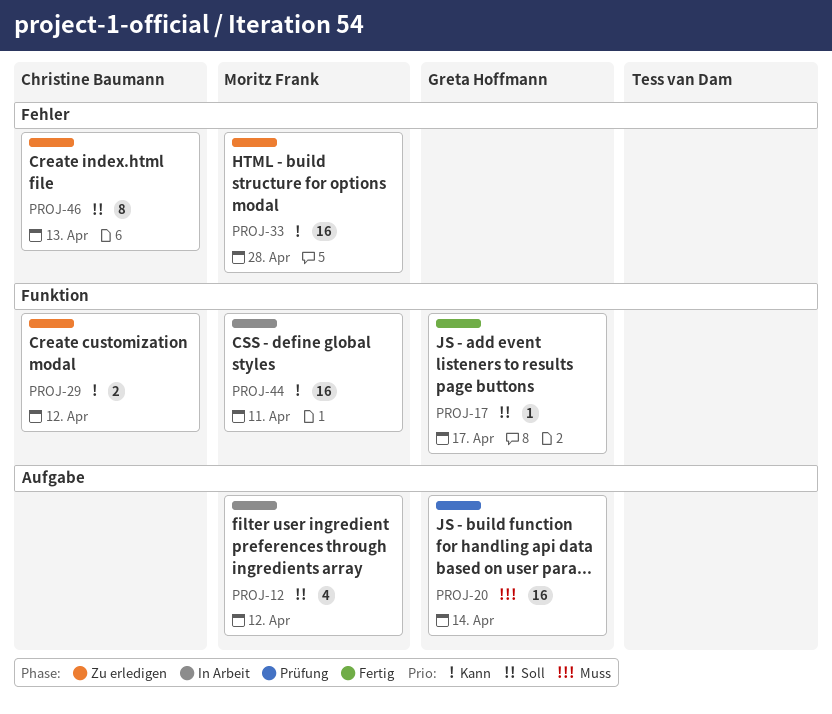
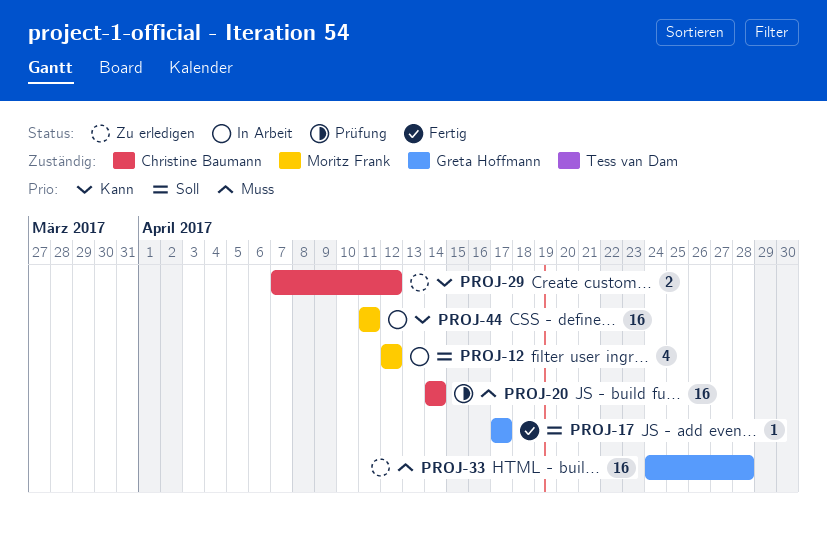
PROJ-20, owner: Greta Hoffmann -> Christine Baumann
PROJ-33, owner: Moritz Frank -> Greta Hoffmann
PROJ-33, priority: Kann -> Muss
PROJ-46: present -> none

